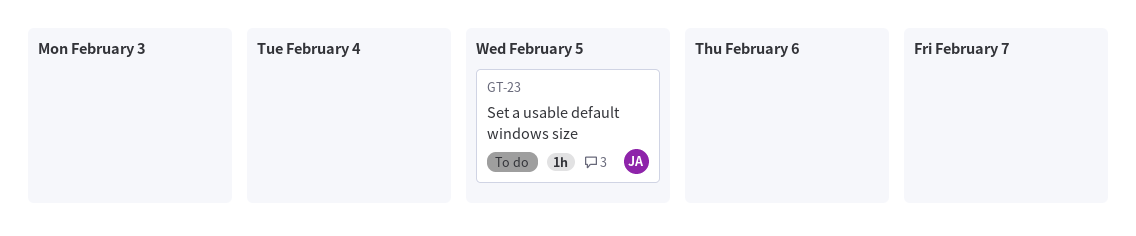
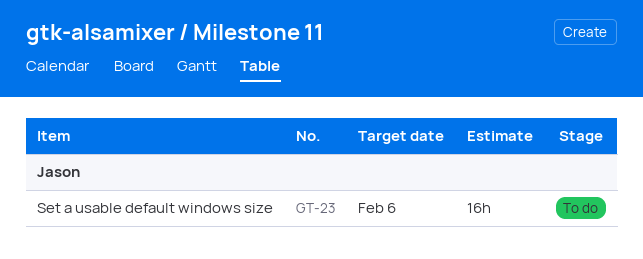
GT-23, estimate: 1h -> 16h
GT-23, due: Feb 5 -> Feb 6

